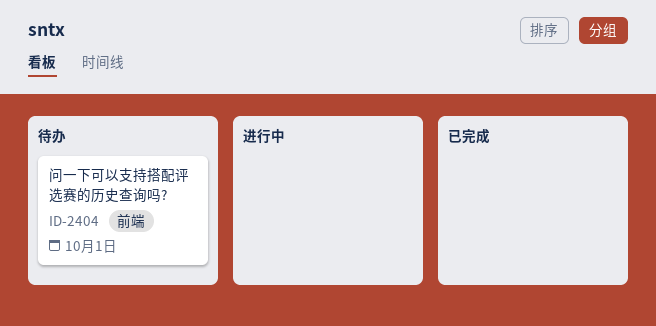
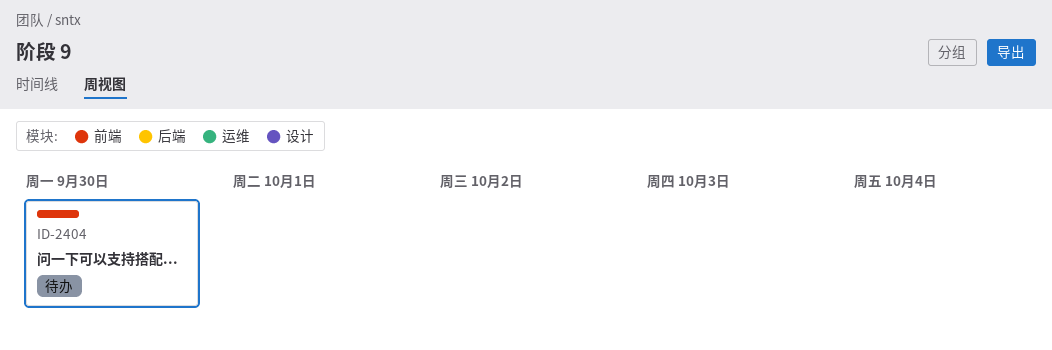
ID-2404, due: Oct 1 -> Sep 30

